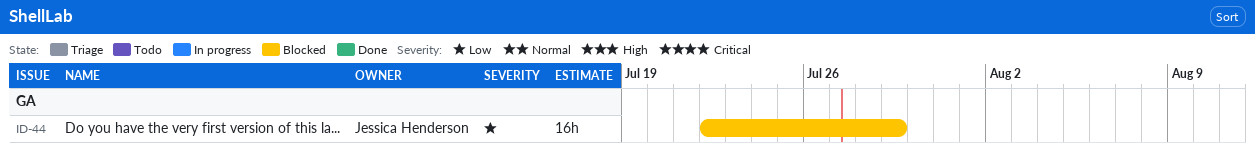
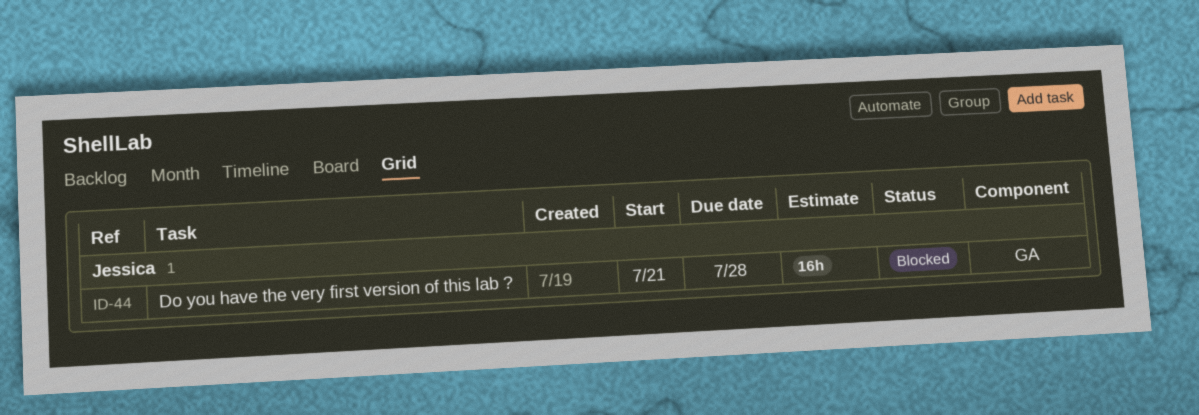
ID-44, start: Jul 22 -> Jul 21
ID-44, due: Jul 29 -> Jul 28

